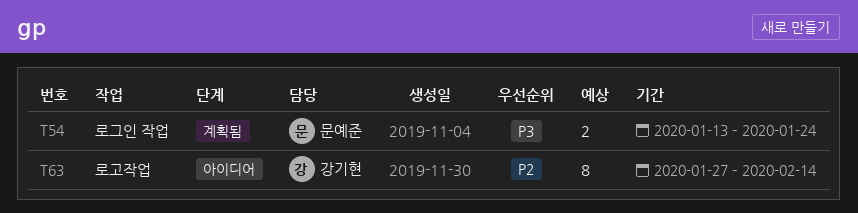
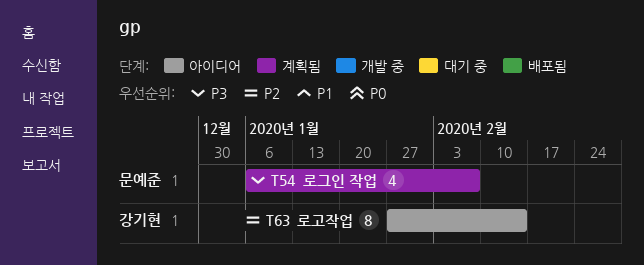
T54, estimate: 2 -> 4
T54, start: Jan 13 -> Jan 6
T54, due: Jan 24 -> Feb 7

